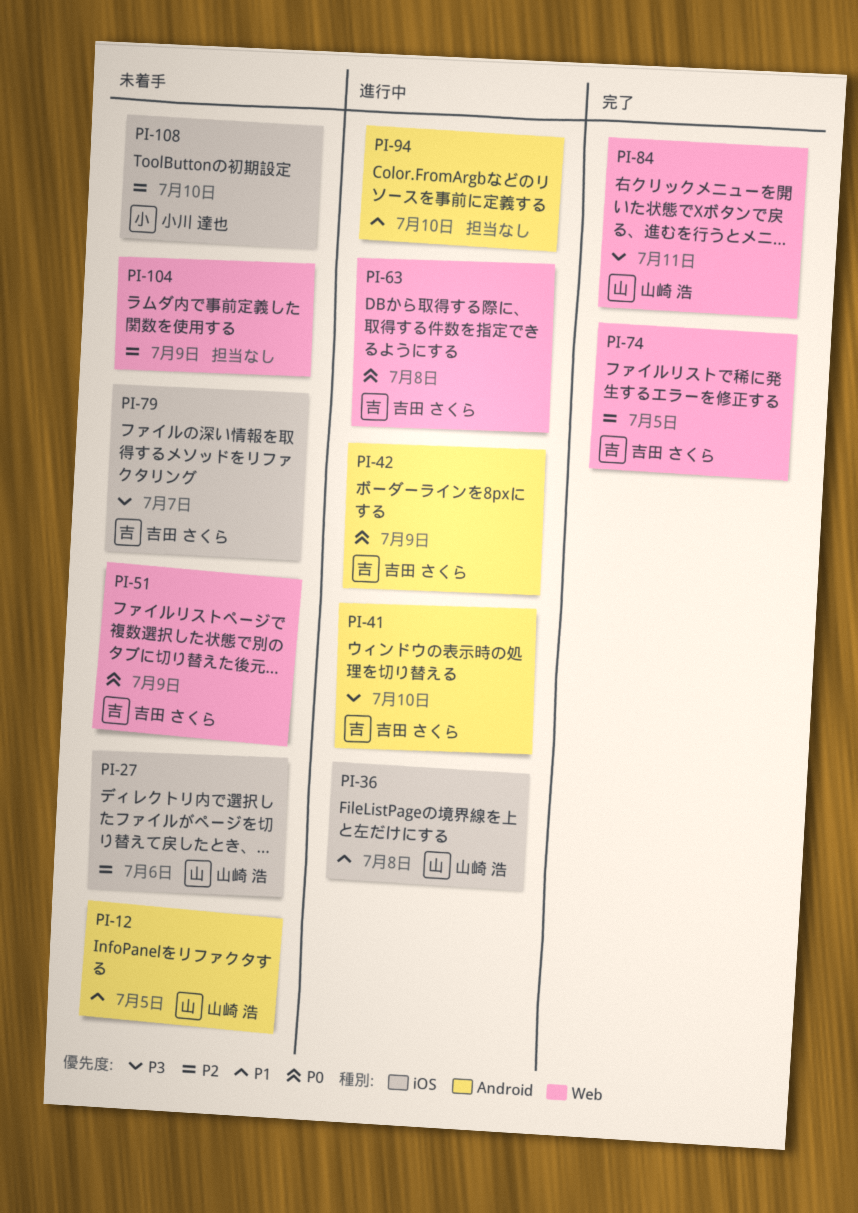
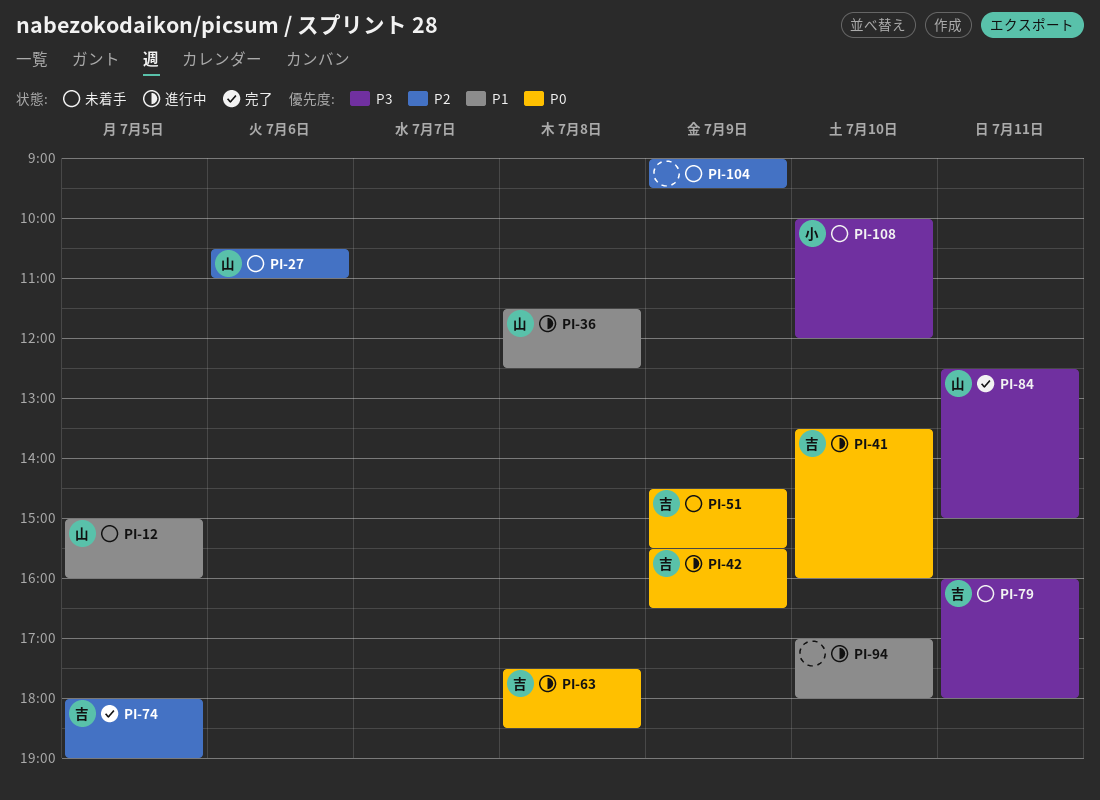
PI-41, priority: P3 -> P0
PI-79, day: Jul 7 -> Jul 11
PI-108, priority: P2 -> P3

